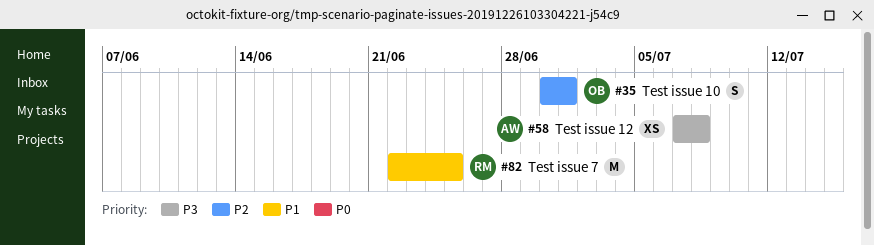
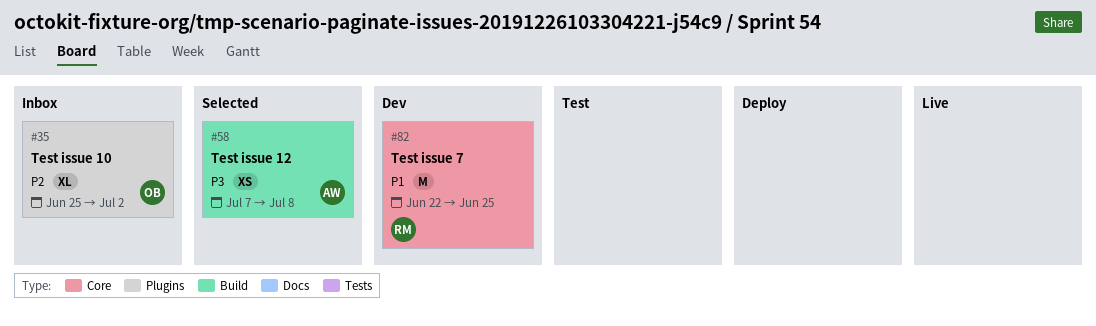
#35, estimate: S -> XL
#35, start: Jun 30 -> Jun 25
#35, due: Jul 1 -> Jul 2

